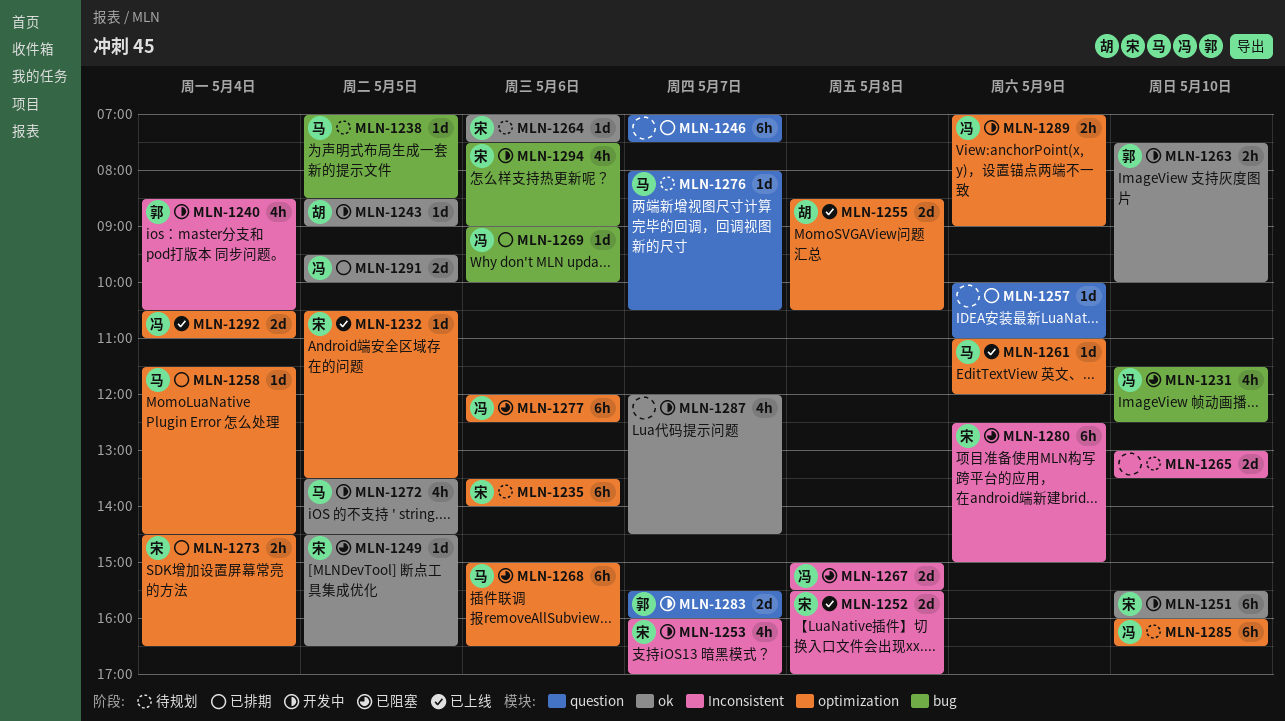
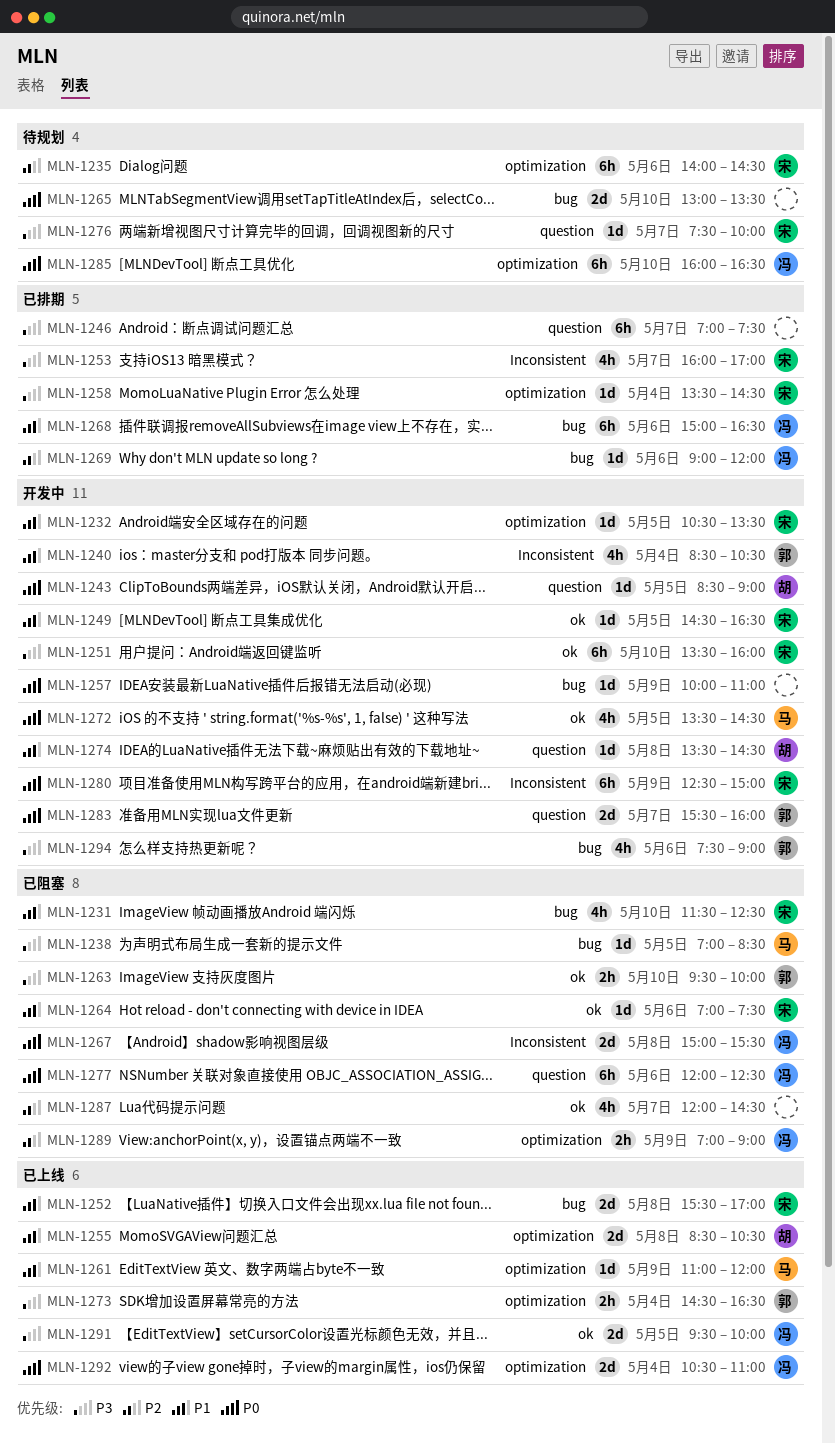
MLN-1231, owner: 冯 -> 宋
MLN-1232, status: 已上线 -> 开发中
MLN-1235, begins: 13:30 -> 14:00
MLN-1235, ends: 14:00 -> 14:30
MLN-1238, status: 待规划 -> 已阻塞
MLN-1243, label: ok -> question
MLN-1249, status: 已阻塞 -> 开发中
MLN-1251, begins: 15:30 -> 13:30
MLN-1252, label: Inconsistent -> bug
MLN-1253, status: 开发中 -> 已排期
MLN-1257, status: 已排期 -> 开发中
MLN-1257, label: question -> bug
MLN-1258, owner: 马 -> 宋
MLN-1258, begins: 11:30 -> 13:30
MLN-1263, status: 开发中 -> 已阻塞
MLN-1263, begins: 07:30 -> 09:30
MLN-1264, status: 待规划 -> 已阻塞
MLN-1265, label: Inconsistent -> bug
MLN-1268, status: 已阻塞 -> 已排期
MLN-1268, owner: 马 -> 冯
MLN-1268, label: optimization -> bug
MLN-1269, ends: 10:00 -> 12:00
MLN-1273, status: 已排期 -> 已上线
MLN-1273, owner: 宋 -> 郭
MLN-1274: none -> present
MLN-1276, owner: 马 -> 宋
MLN-1276, begins: 08:00 -> 07:30
MLN-1276, ends: 10:30 -> 10:00
MLN-1277, label: optimization -> question
MLN-1280, status: 已阻塞 -> 开发中
MLN-1287, status: 开发中 -> 已阻塞
MLN-1289, status: 开发中 -> 已阻塞
MLN-1291, status: 已排期 -> 已上线
MLN-1294, owner: 宋 -> 郭

